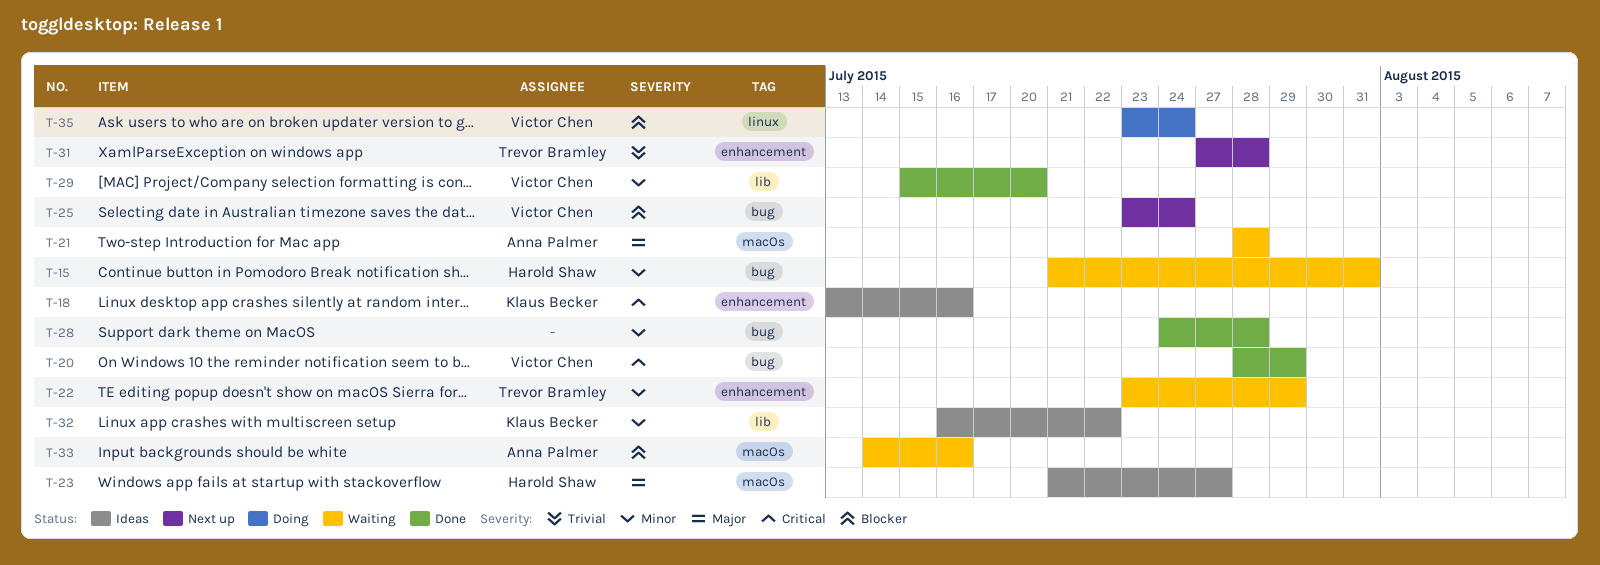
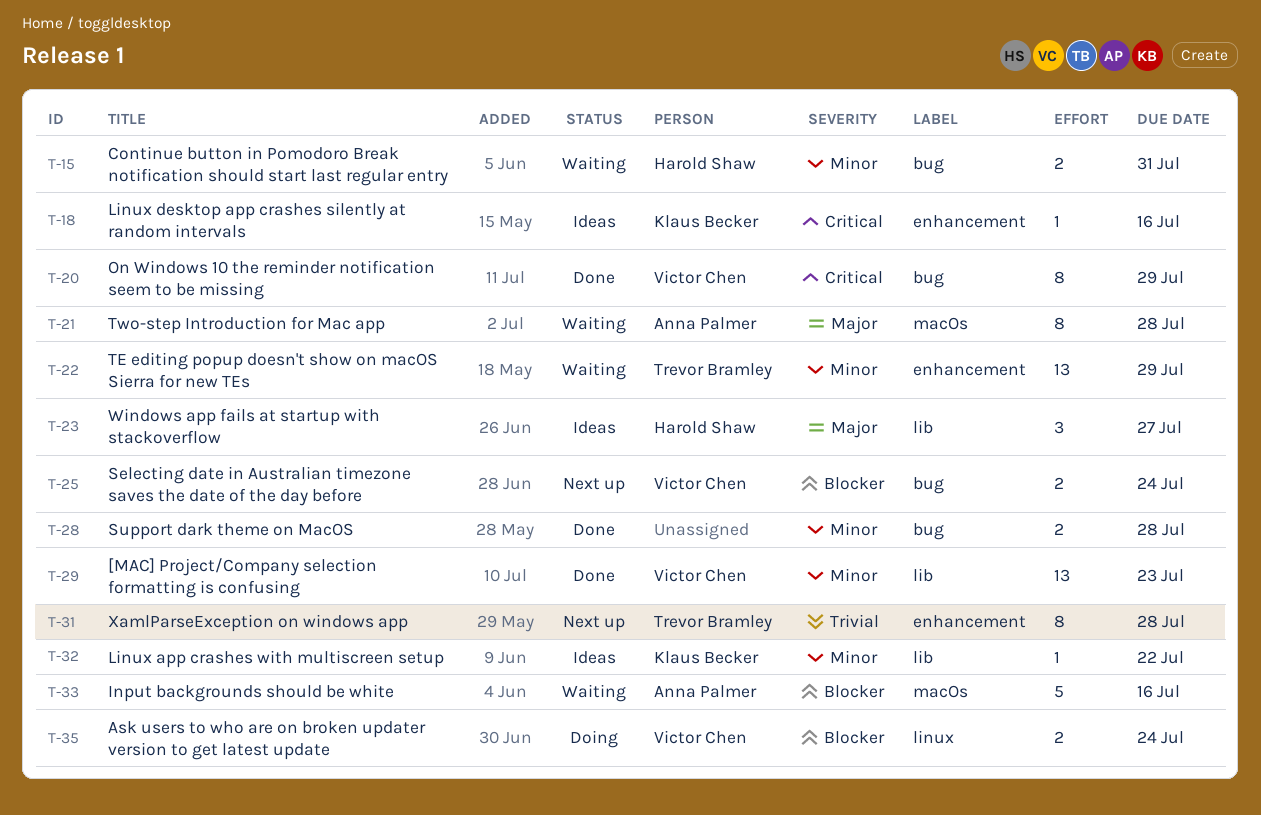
T-23, label: macOs -> lib
T-29, due: Jul 20 -> Jul 23

